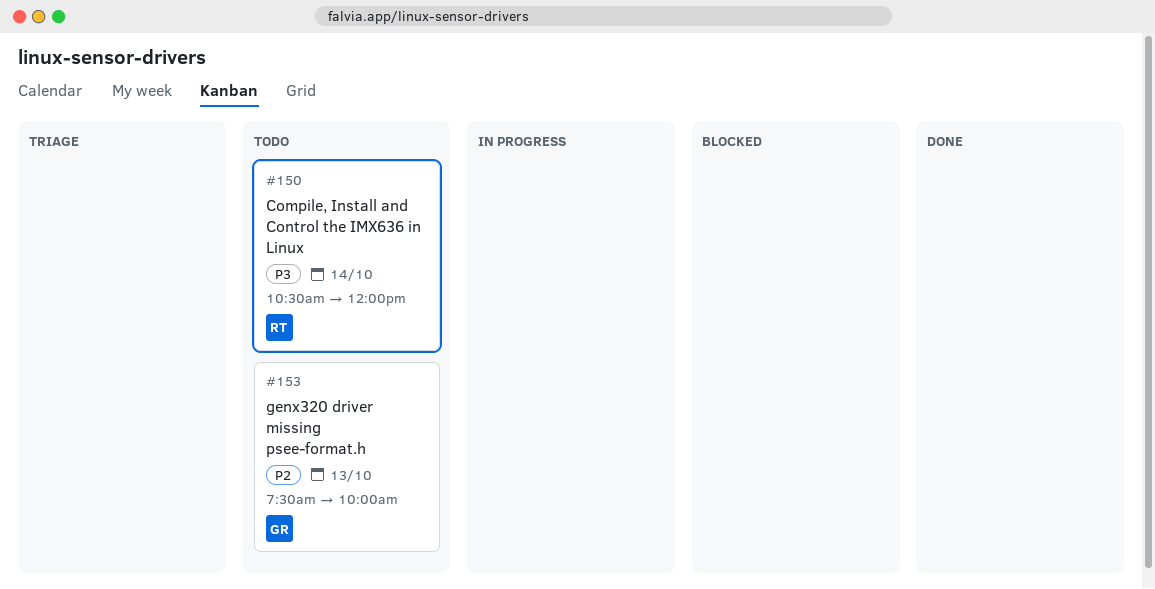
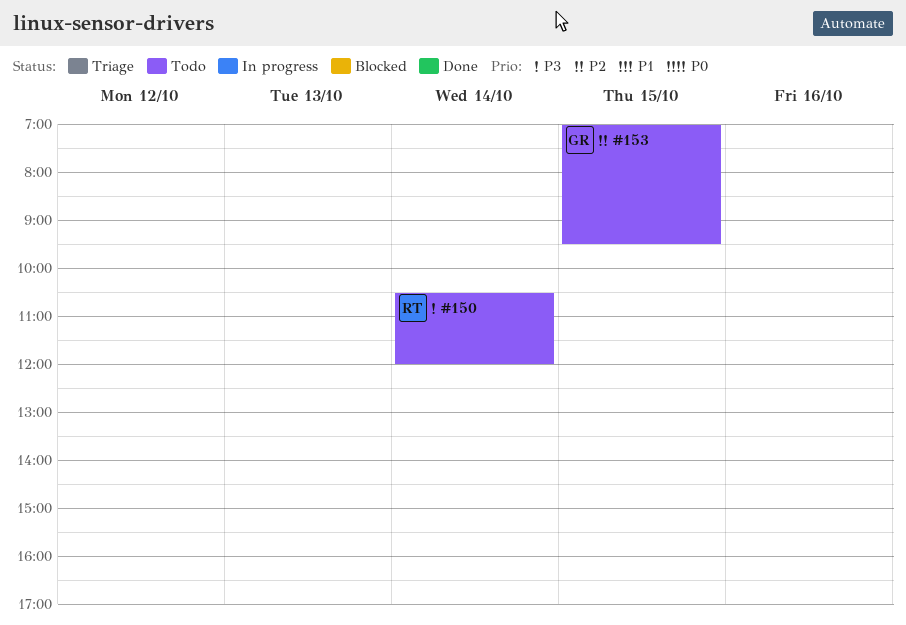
#153, day: Oct 13 -> Oct 15
#153, begins: 07:30 -> 07:00
#153, ends: 10:00 -> 09:30

